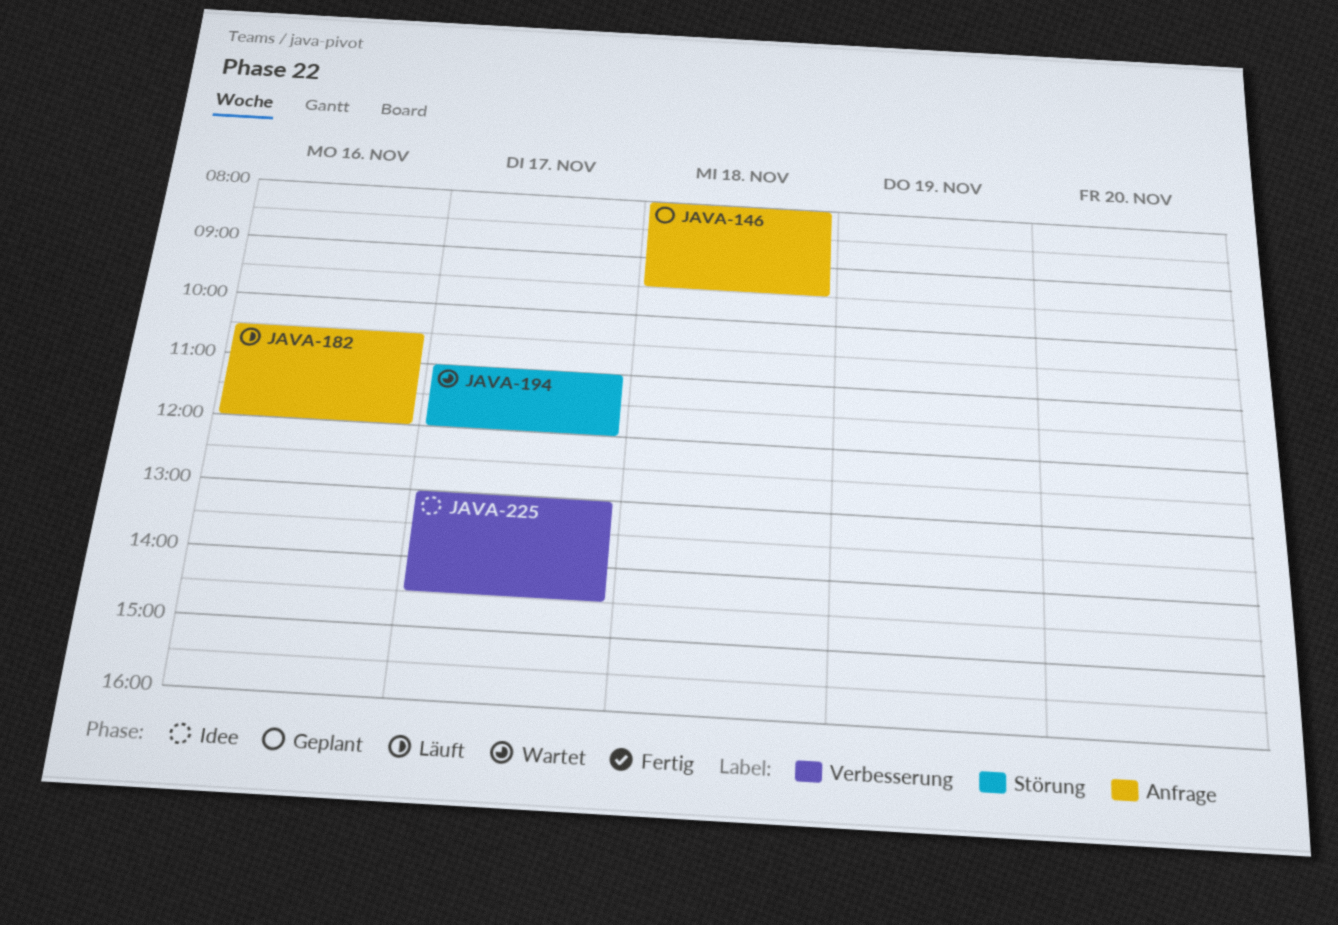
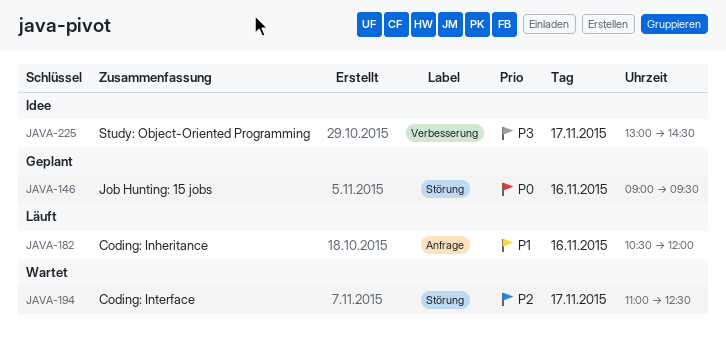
JAVA-146, label: Anfrage -> Störung
JAVA-146, day: Nov 18 -> Nov 16
JAVA-146, begins: 08:00 -> 09:00
JAVA-194, ends: 12:00 -> 12:30

